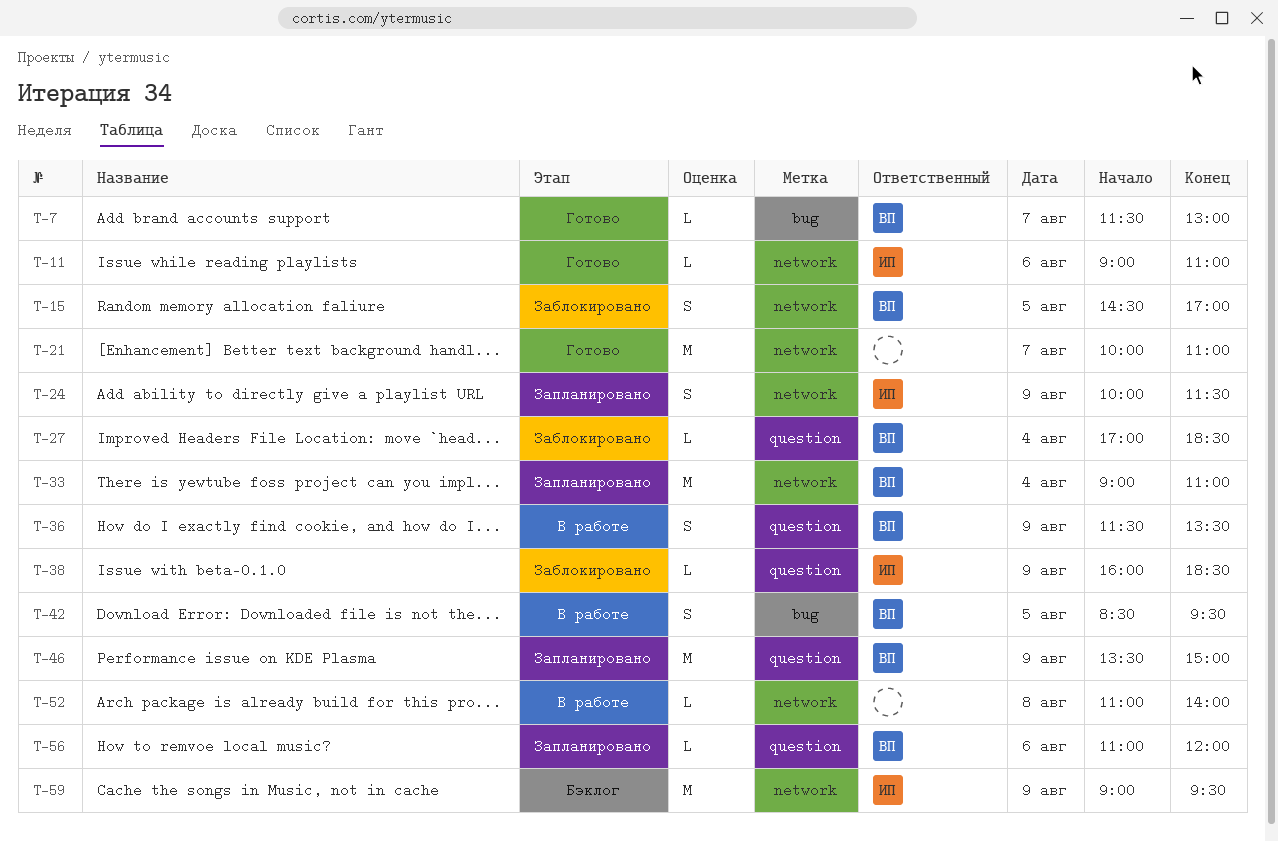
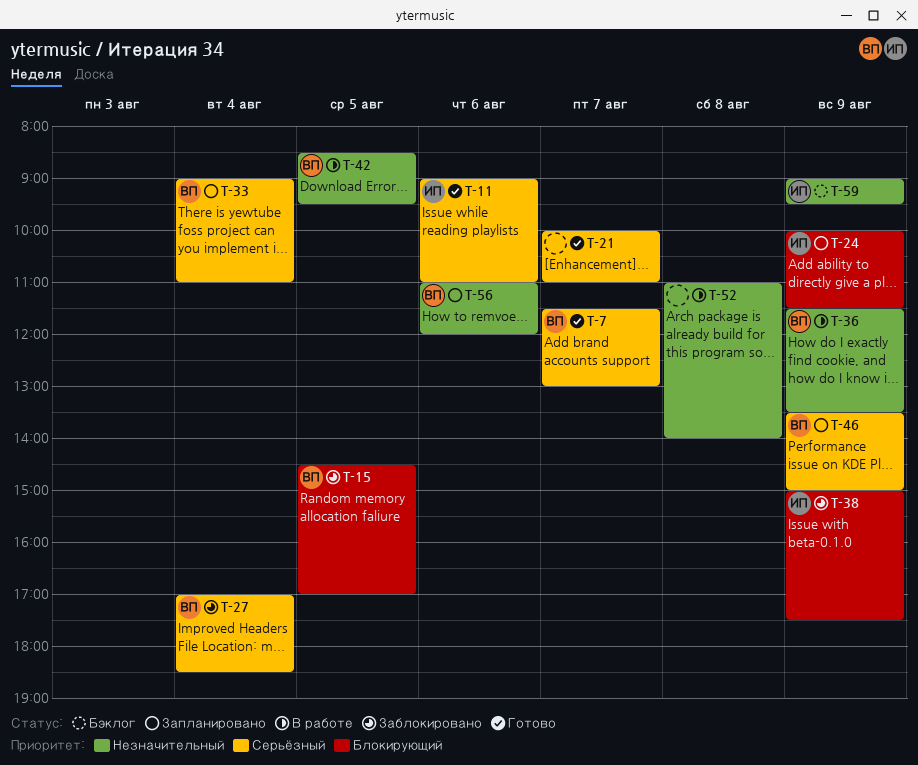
T-38, begins: 16:00 -> 15:00
T-38, ends: 18:30 -> 17:30

